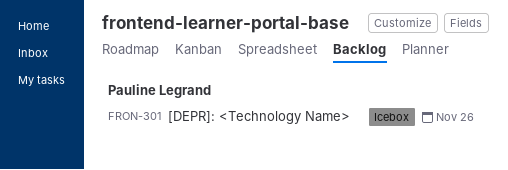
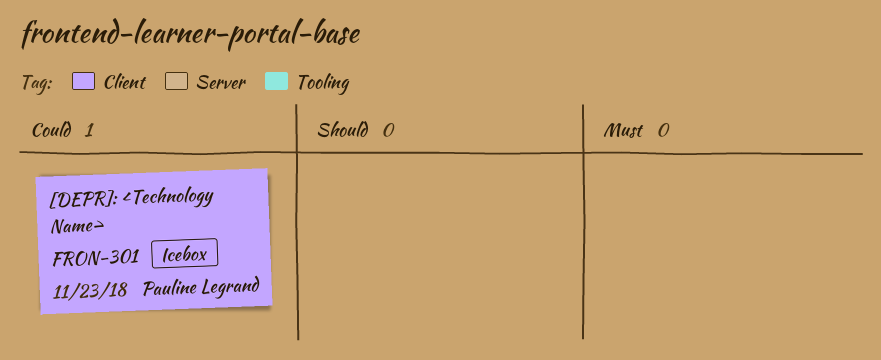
FRON-301, due: Nov 26 -> Nov 23

